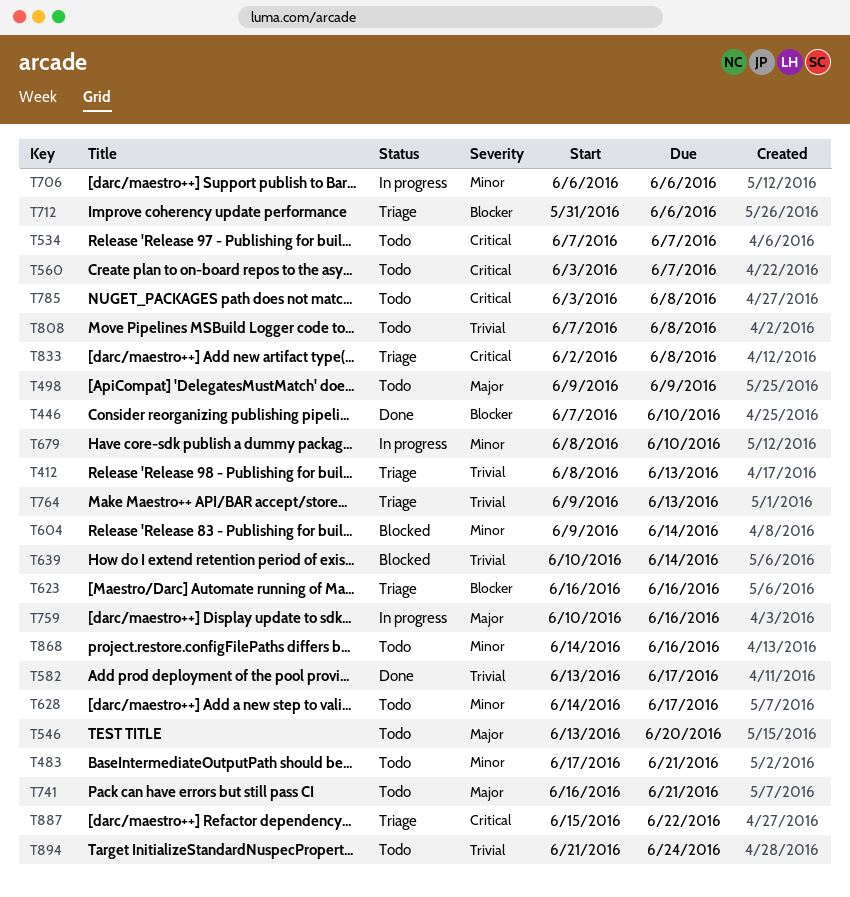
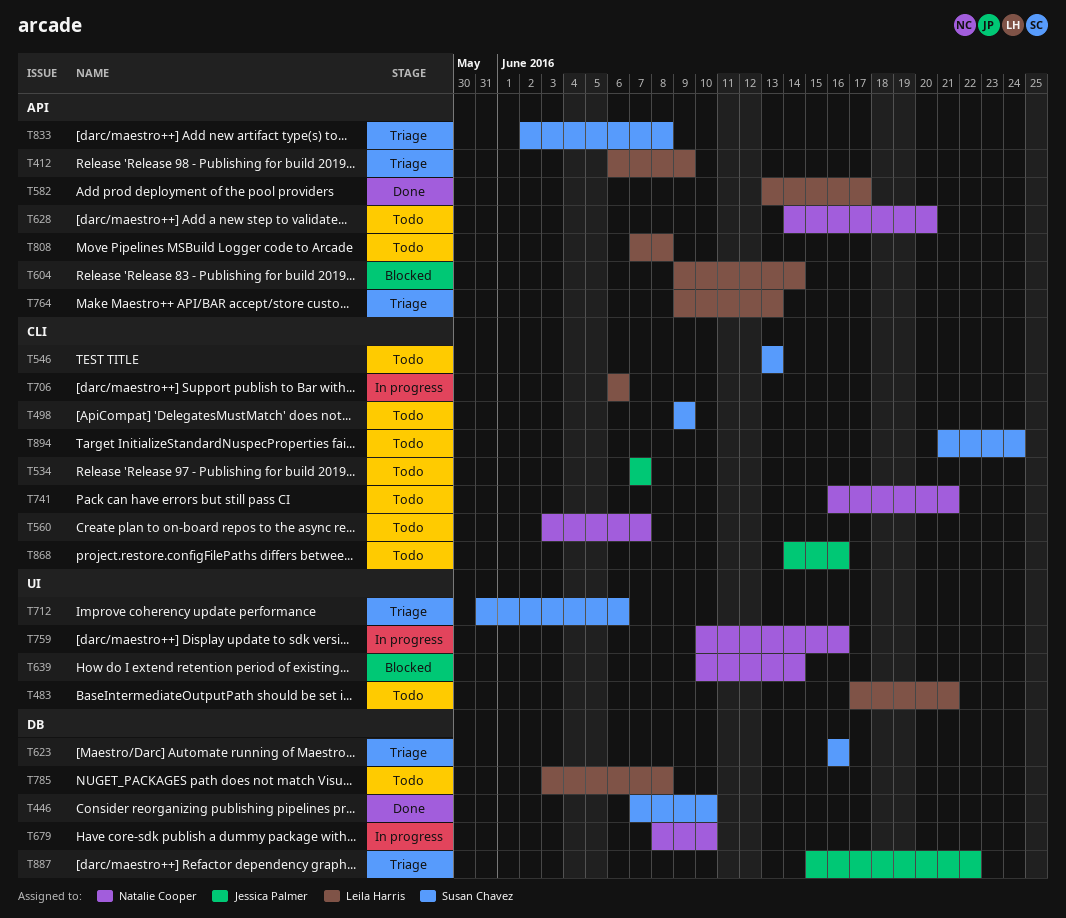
T412, start: Jun 8 -> Jun 6
T412, due: Jun 13 -> Jun 9
T546, due: Jun 20 -> Jun 13
T628, due: Jun 17 -> Jun 20

